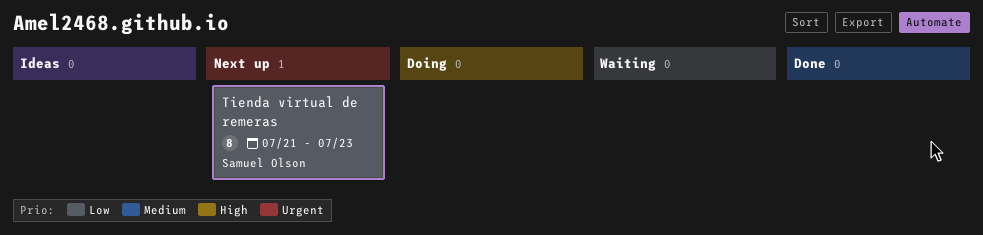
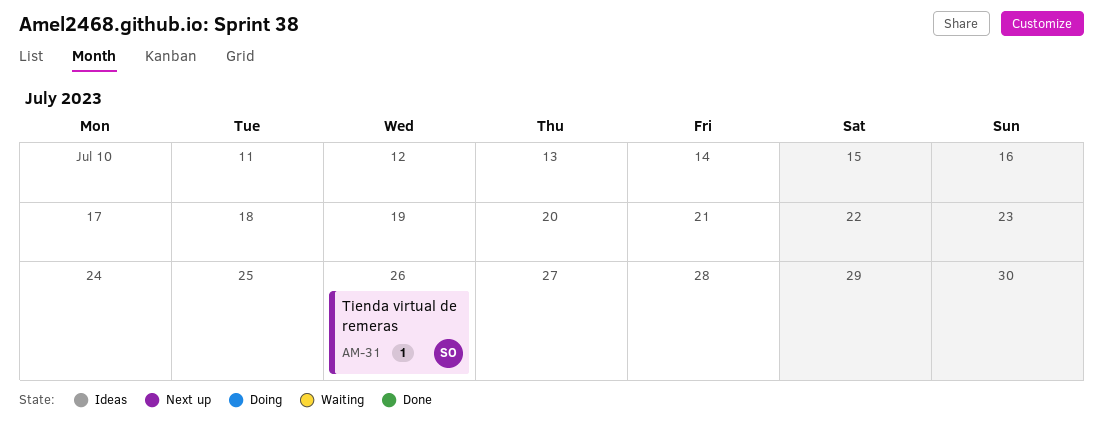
Tienda virtual de remeras, estimate: 8 -> 1
Tienda virtual de remeras, due: Jul 23 -> Jul 26

